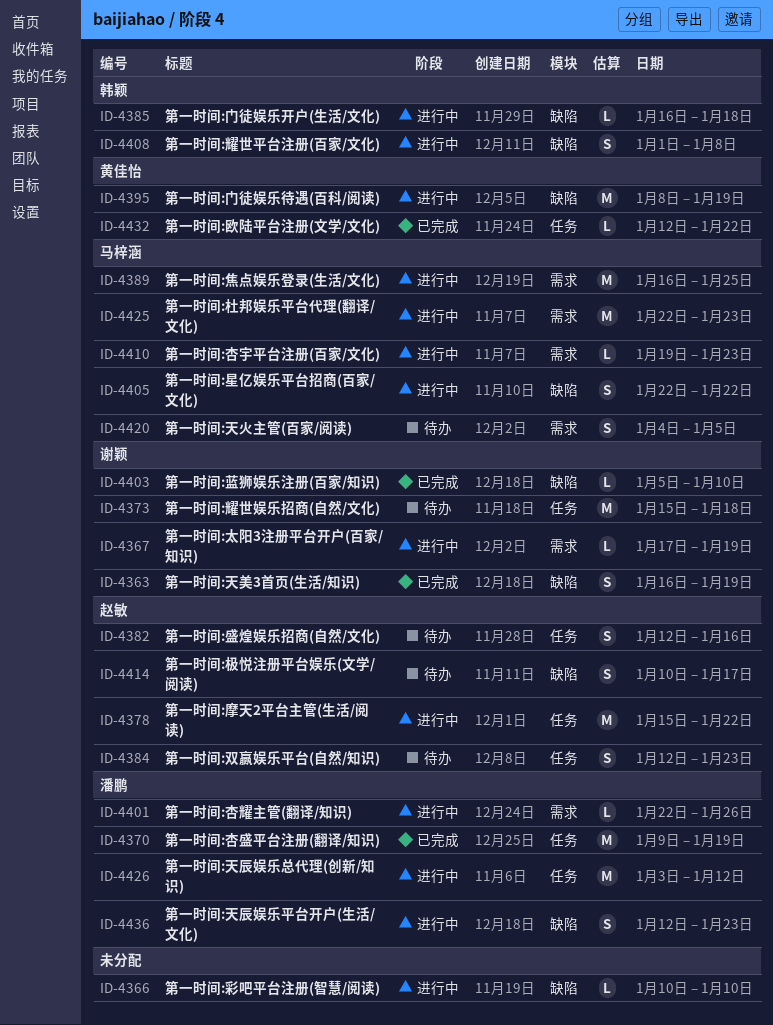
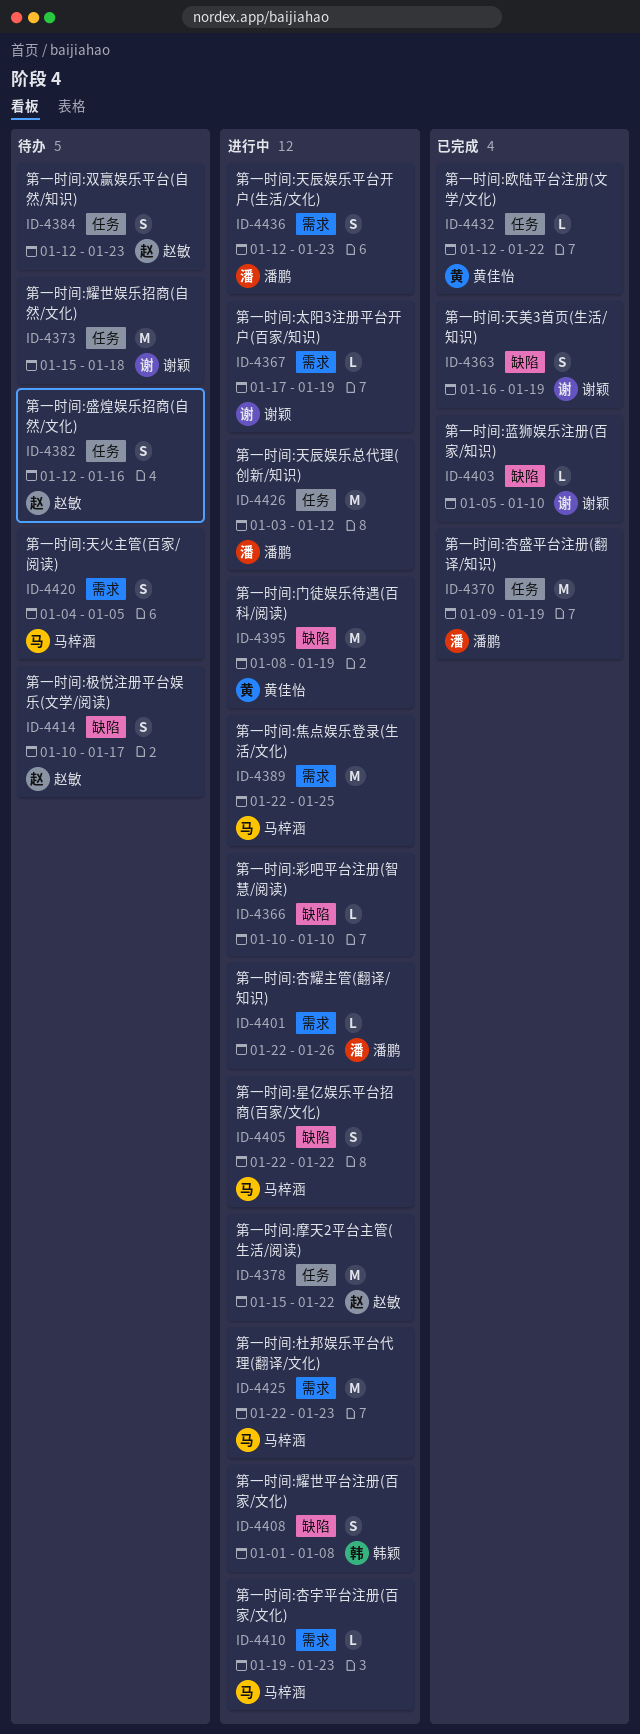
ID-4385: present -> none
ID-4389, start: Jan 16 -> Jan 22
ID-4436, label: 缺陷 -> 需求

